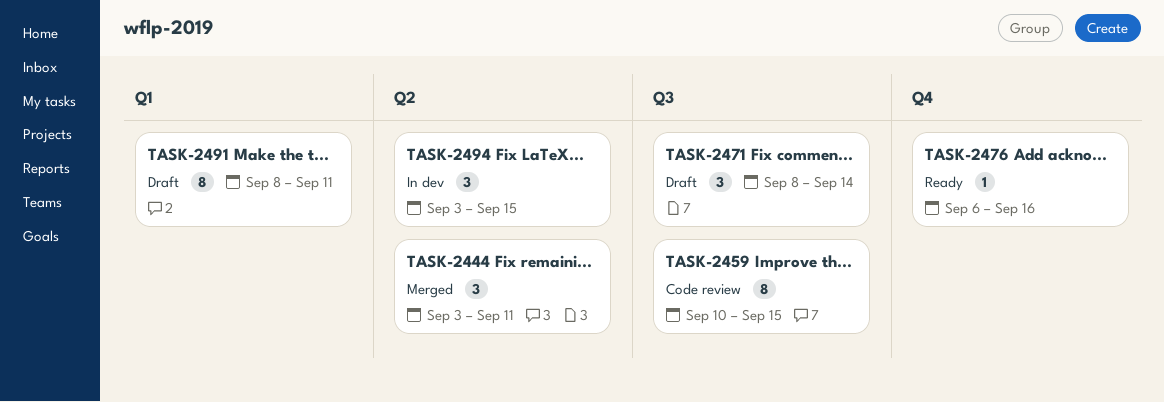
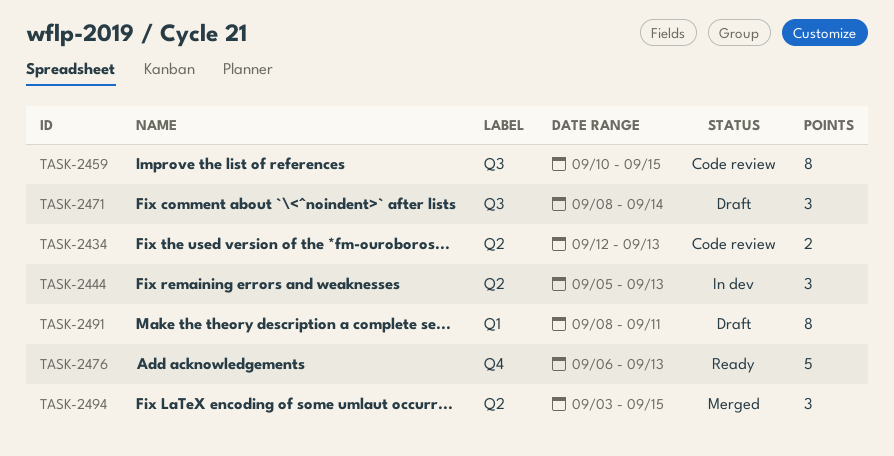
TASK-2434: none -> present
TASK-2444, status: Merged -> In dev
TASK-2444, start: Sep 3 -> Sep 5
TASK-2444, due: Sep 11 -> Sep 13
TASK-2476, estimate: 1 -> 5
TASK-2476, due: Sep 16 -> Sep 13
TASK-2494, status: In dev -> Merged

